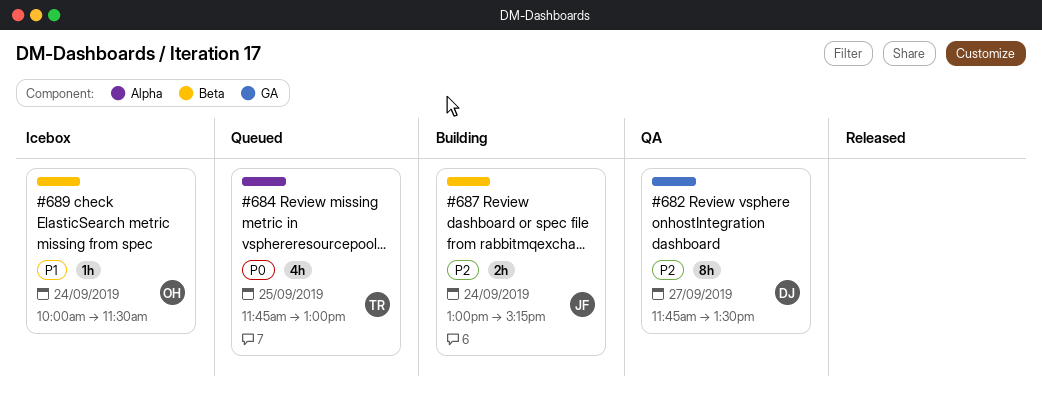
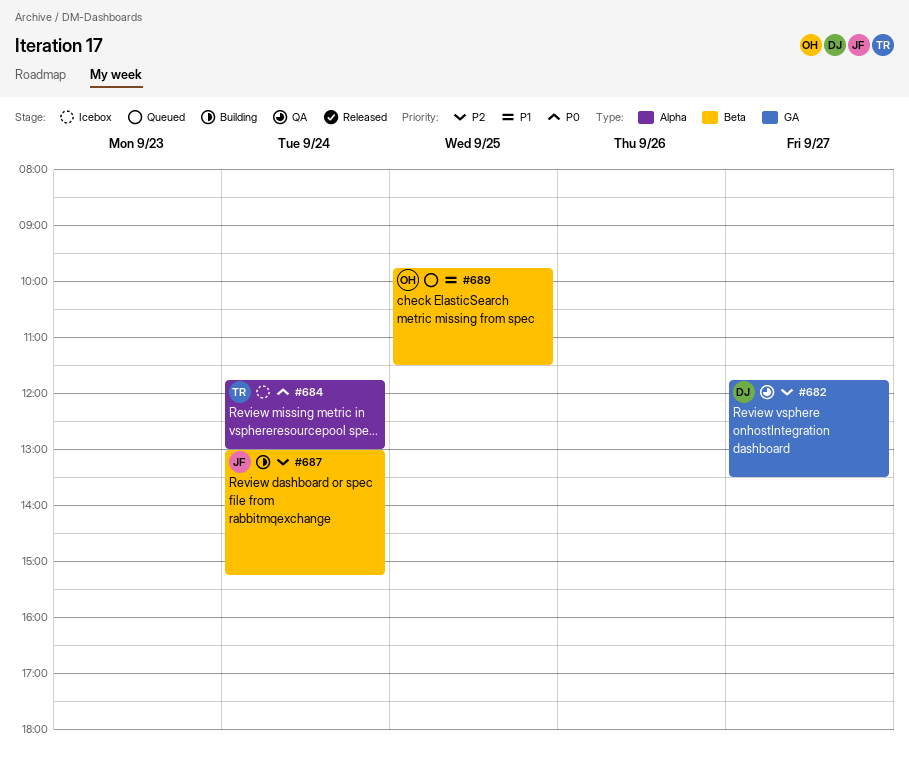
#684, status: Queued -> Icebox
#684, day: Sep 25 -> Sep 24
#689, status: Icebox -> Queued
#689, day: Sep 24 -> Sep 25
#689, begins: 10:00 -> 09:45

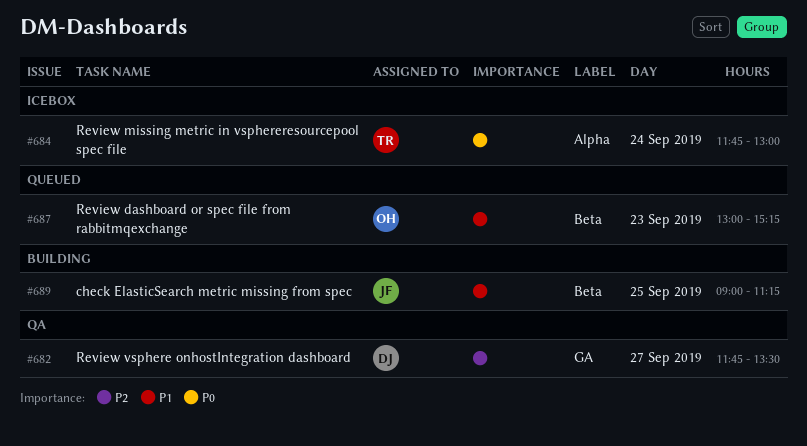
#687, status: Building -> Queued
#687, owner: JF -> OH
#687, priority: P2 -> P1
#687, day: Sep 24 -> Sep 23
#689, status: Queued -> Building
#689, owner: OH -> JF
#689, begins: 09:45 -> 09:00
#689, ends: 11:30 -> 11:15

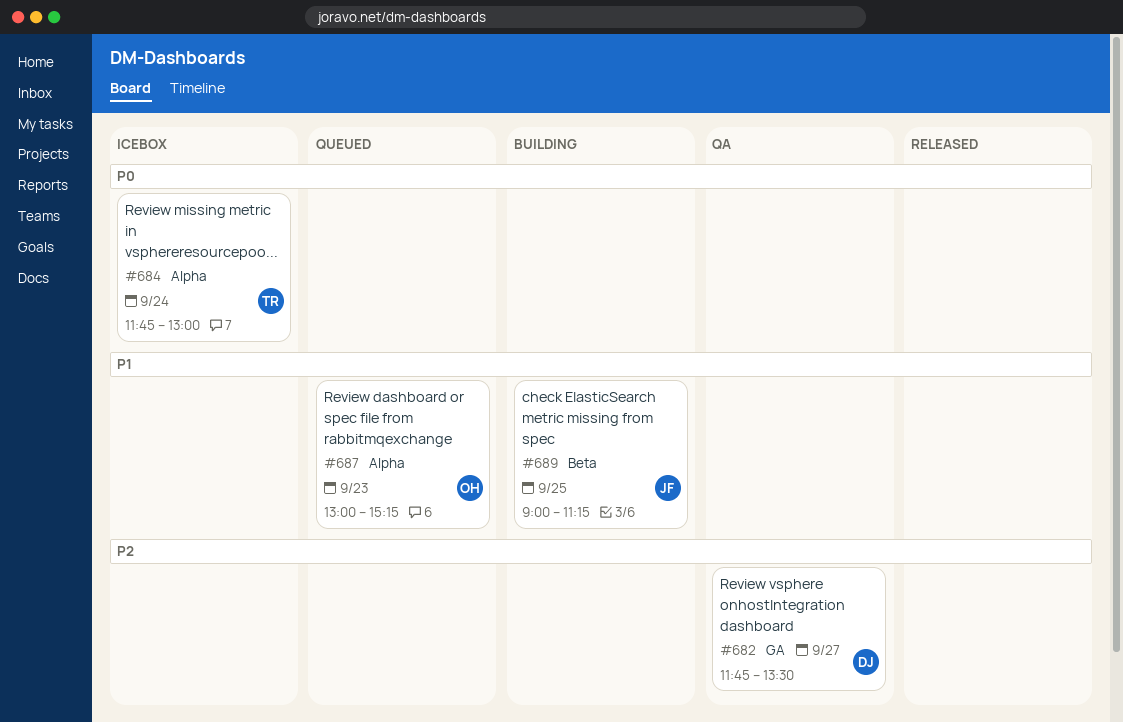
#687, label: Beta -> Alpha

